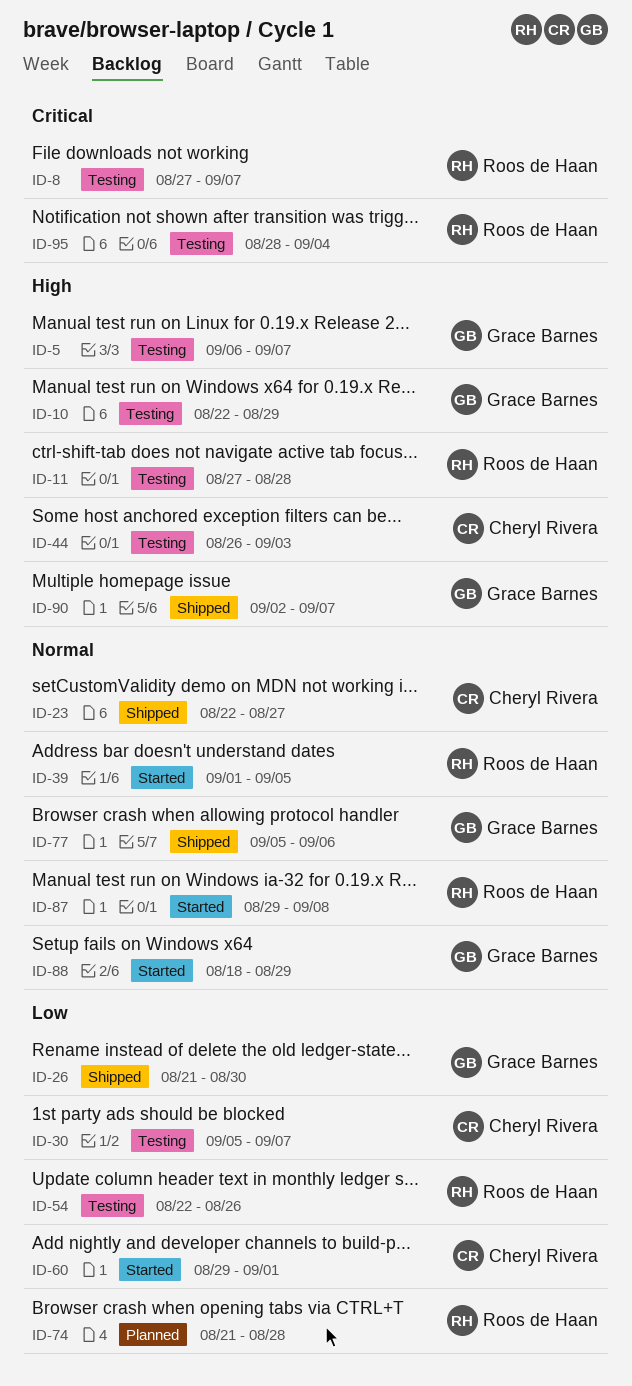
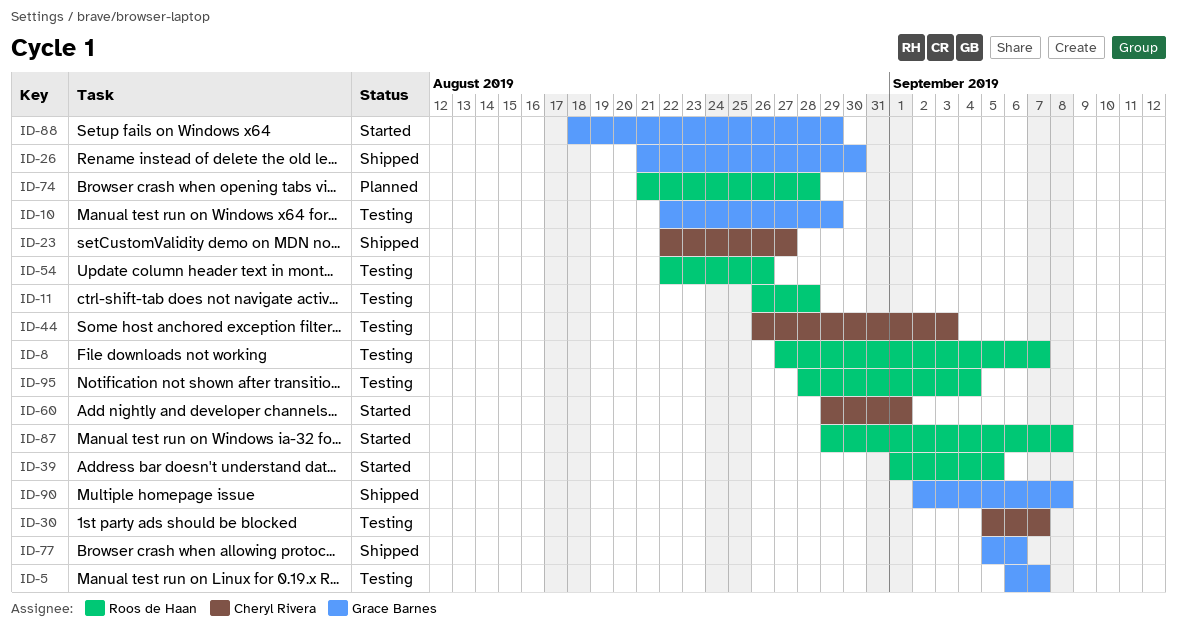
ID-11, start: Aug 27 -> Aug 26
ID-90, due: Sep 7 -> Sep 8

